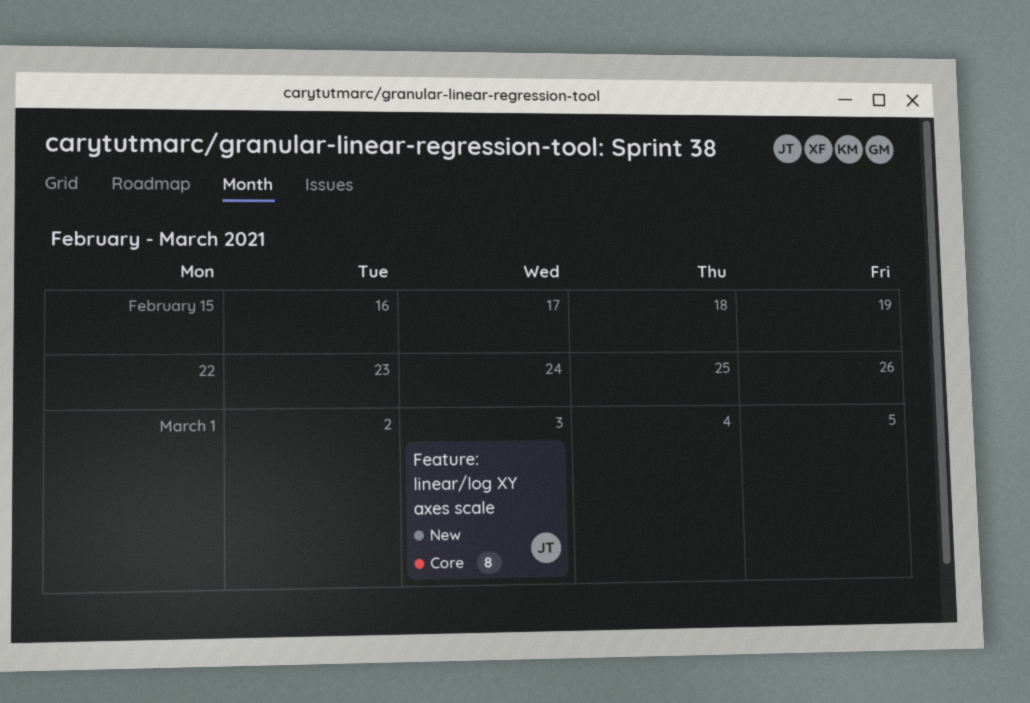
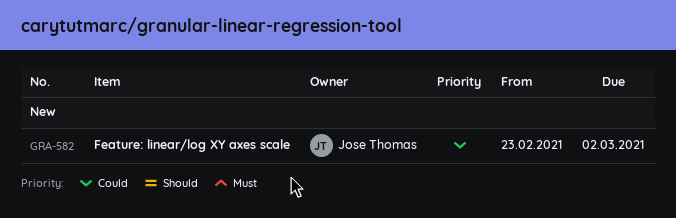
Feature: linear/log XY axes scale, due: Mar 3 -> Mar 2

